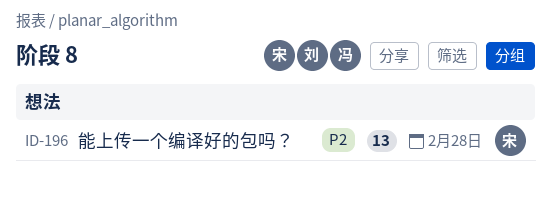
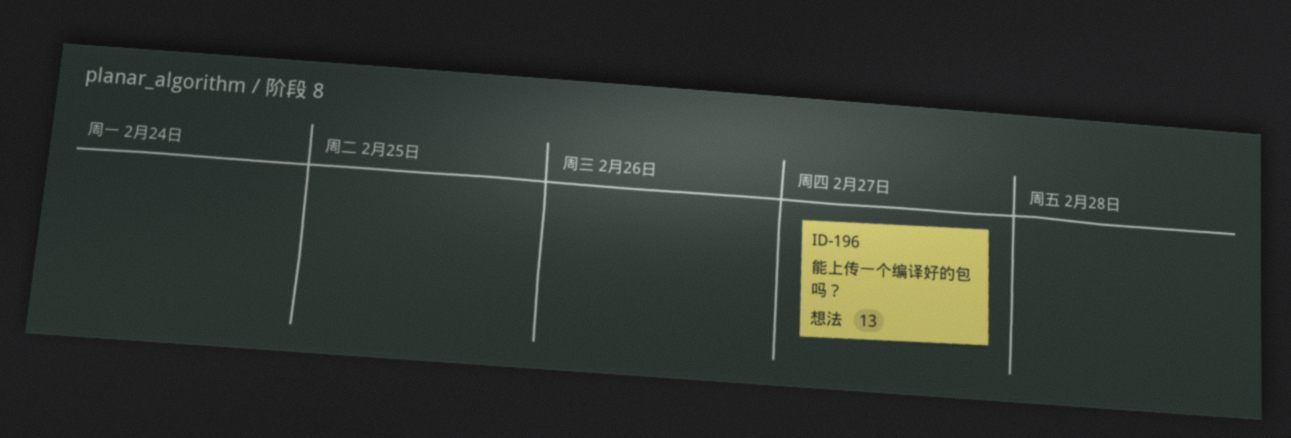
ID-196, due: Feb 28 -> Feb 27

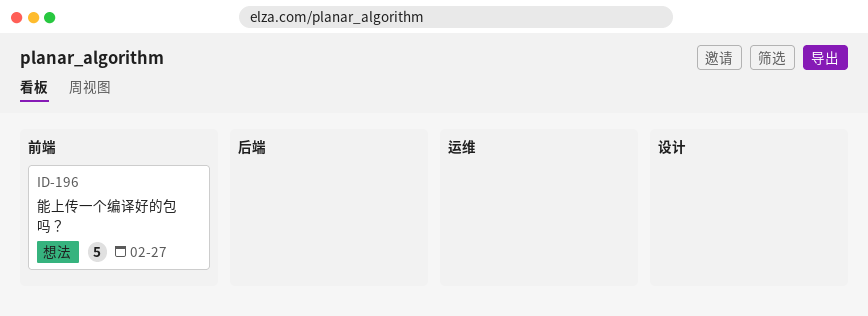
ID-196, estimate: 13 -> 5

